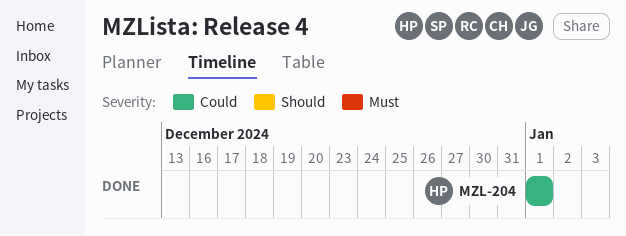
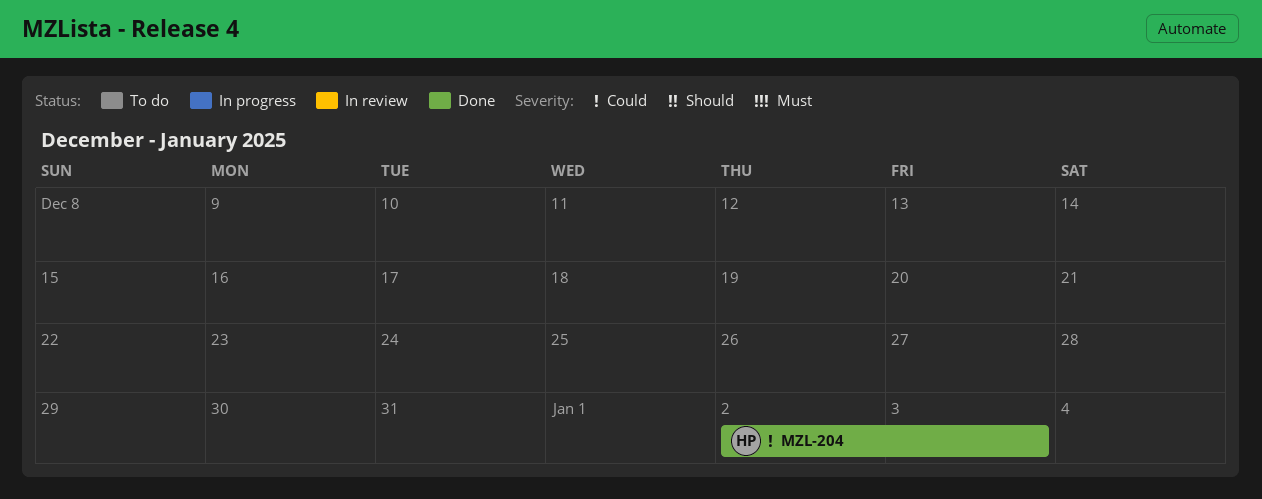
MZL-204, start: Jan 1 -> Jan 2
MZL-204, due: Jan 1 -> Jan 3

